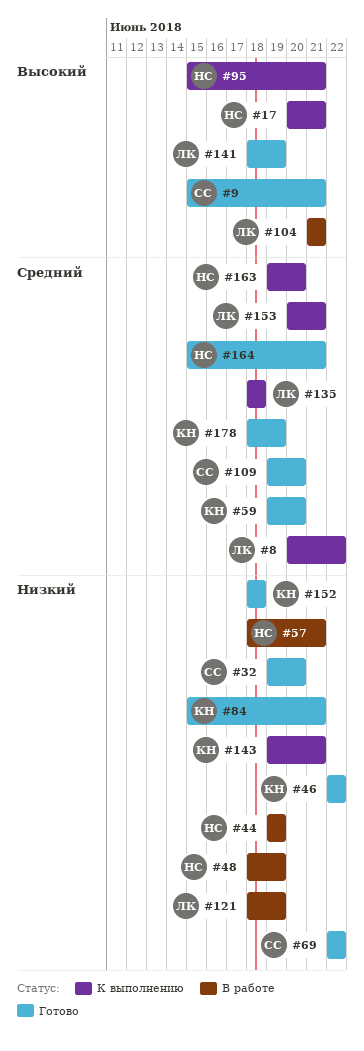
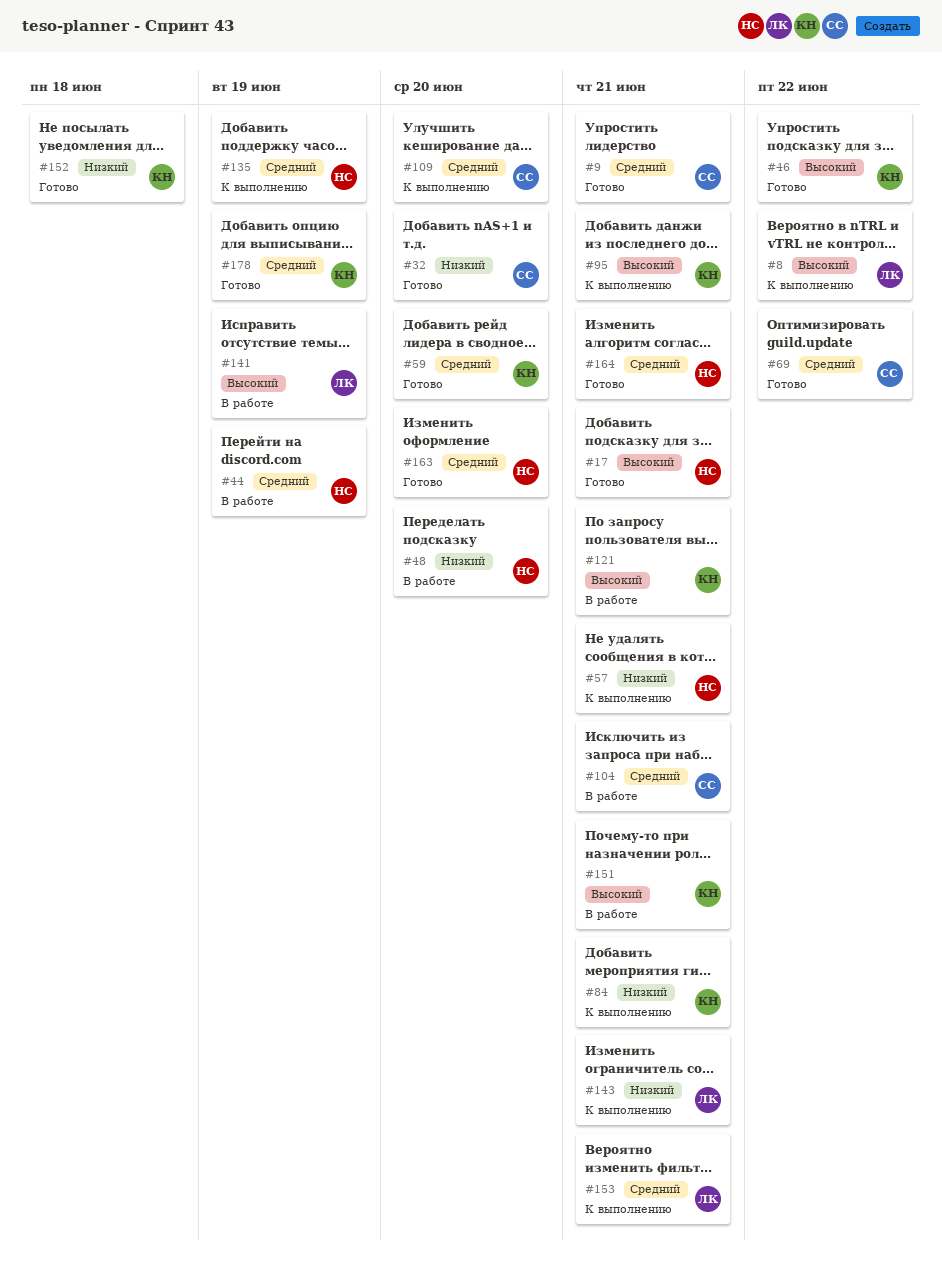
#8, priority: Средний -> Высокий
#9, priority: Высокий -> Средний
#17, status: К выполнению -> Готово
#44, priority: Низкий -> Средний
#46, priority: Низкий -> Высокий
#48, due: Jun 19 -> Jun 20
#57, status: В работе -> К выполнению
#69, priority: Низкий -> Средний
#84, status: Готово -> К выполнению
#95, owner: НС -> КН
#104, owner: ЛК -> СС
#104, priority: Высокий -> Средний
#109, status: Готово -> К выполнению
#121, owner: ЛК -> КН
#121, priority: Низкий -> Высокий
#121, due: Jun 19 -> Jun 21
#135, owner: ЛК -> НС
#135, due: Jun 18 -> Jun 19
#141, status: Готово -> В работе
#143, owner: КН -> ЛК
#151: none -> present
#163, status: К выполнению -> Готово

